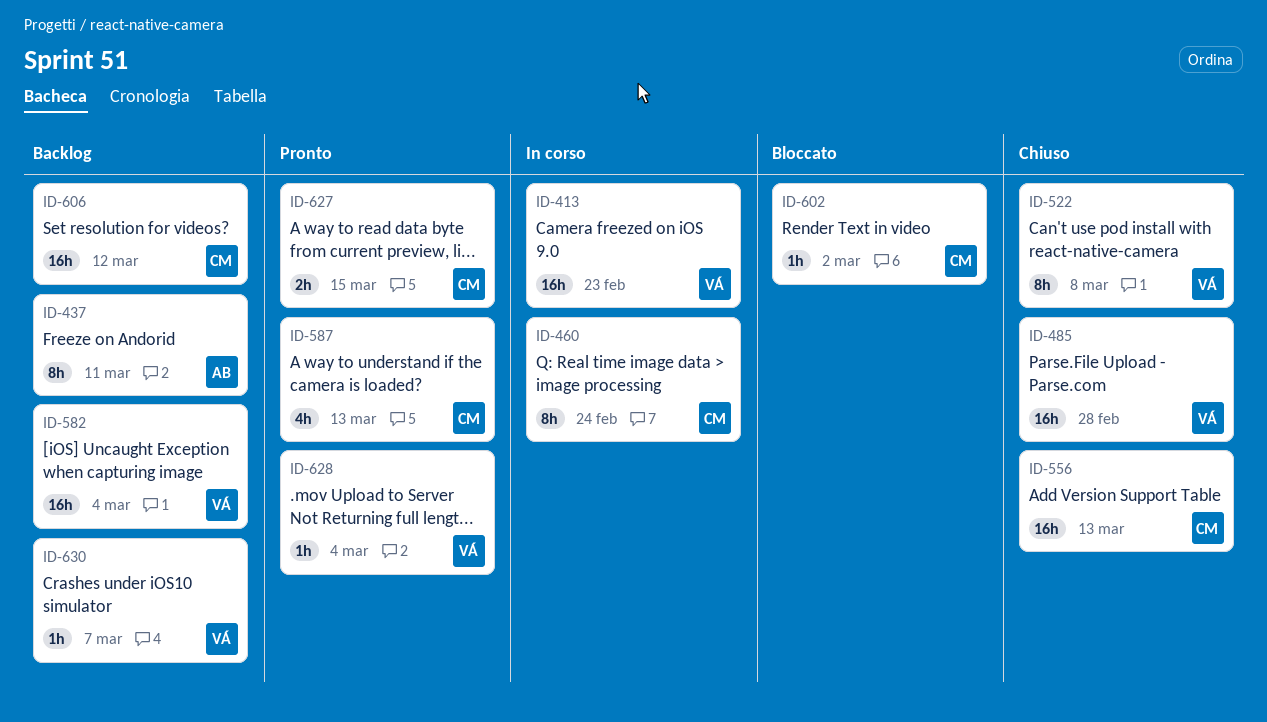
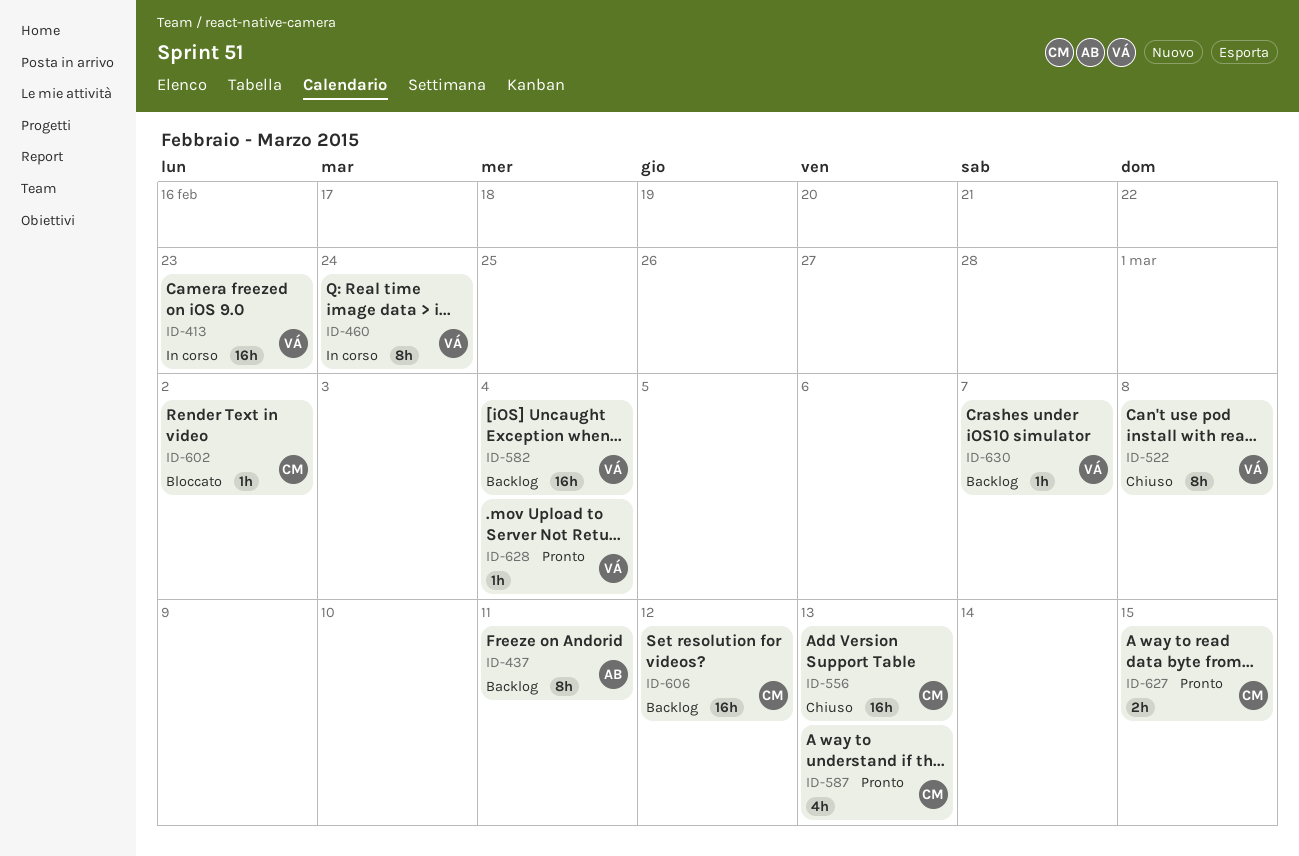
ID-460, owner: CM -> VÁ
ID-485: present -> none

